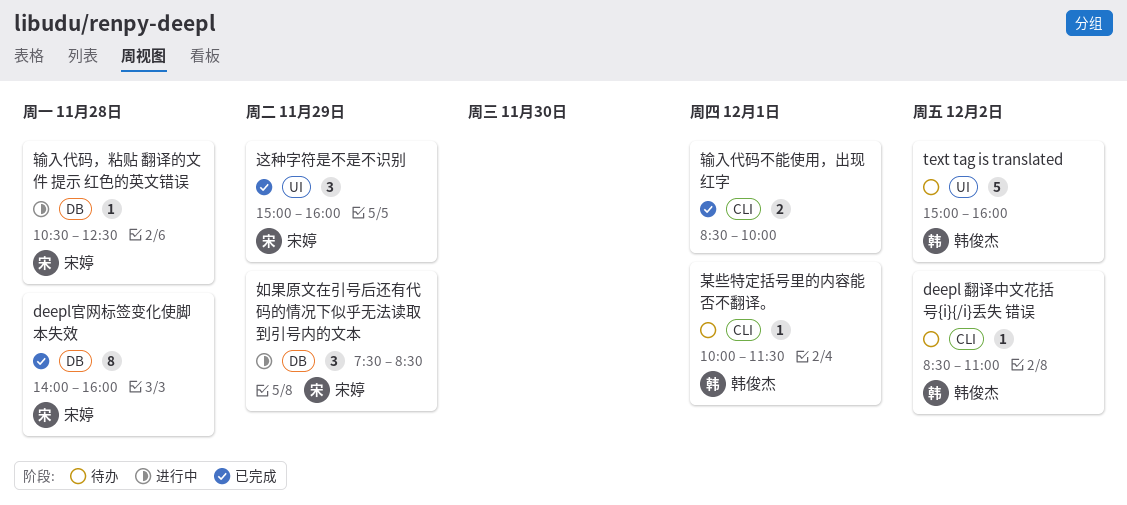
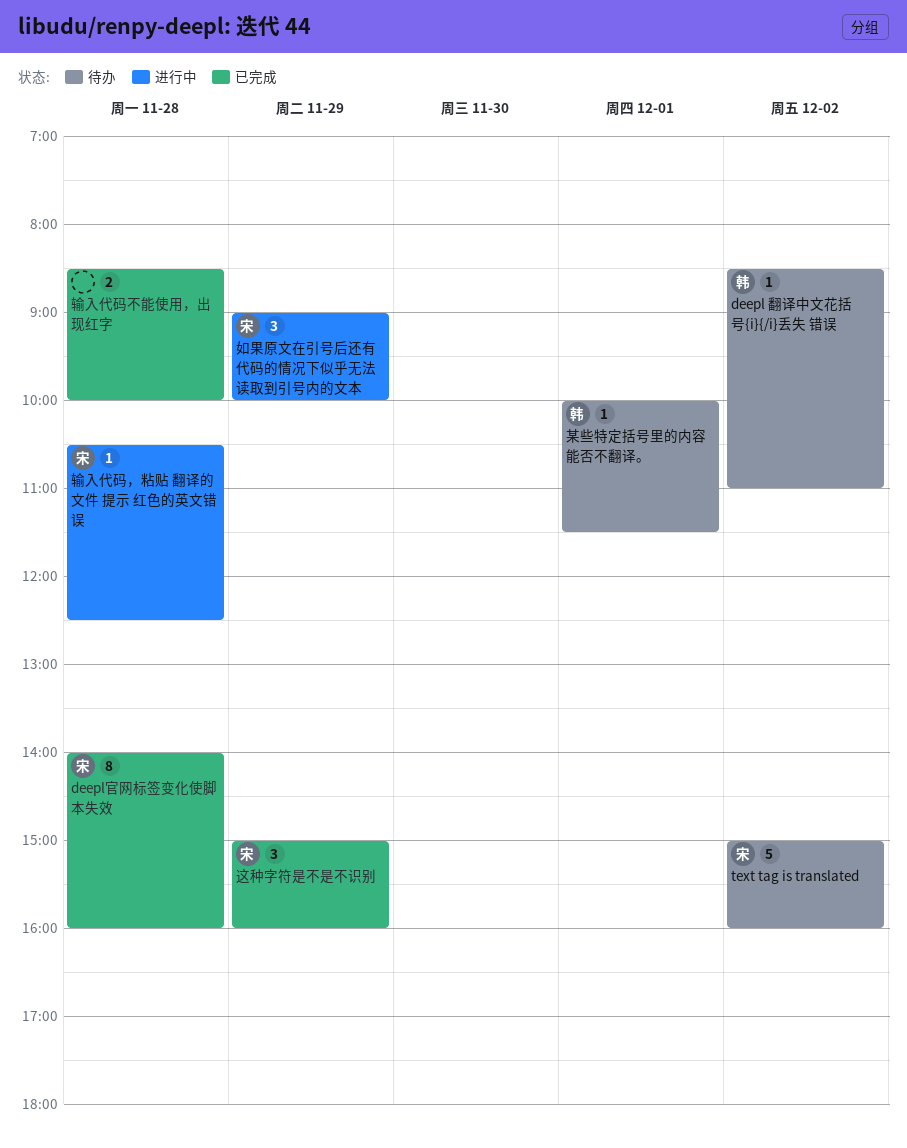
text tag is translated, owner: 韩俊杰 -> 宋婷
如果原文在引号后还有代码的情况下似乎无法读取到引号内的文本, begins: 07:30 -> 09:00
如果原文在引号后还有代码的情况下似乎无法读取到引号内的文本, ends: 08:30 -> 10:00
输入代码不能使用，出现红字, day: Dec 1 -> Nov 28

